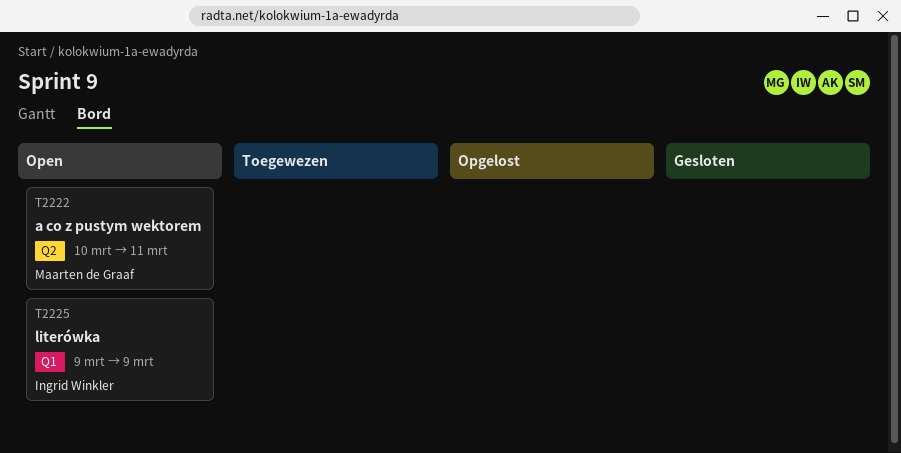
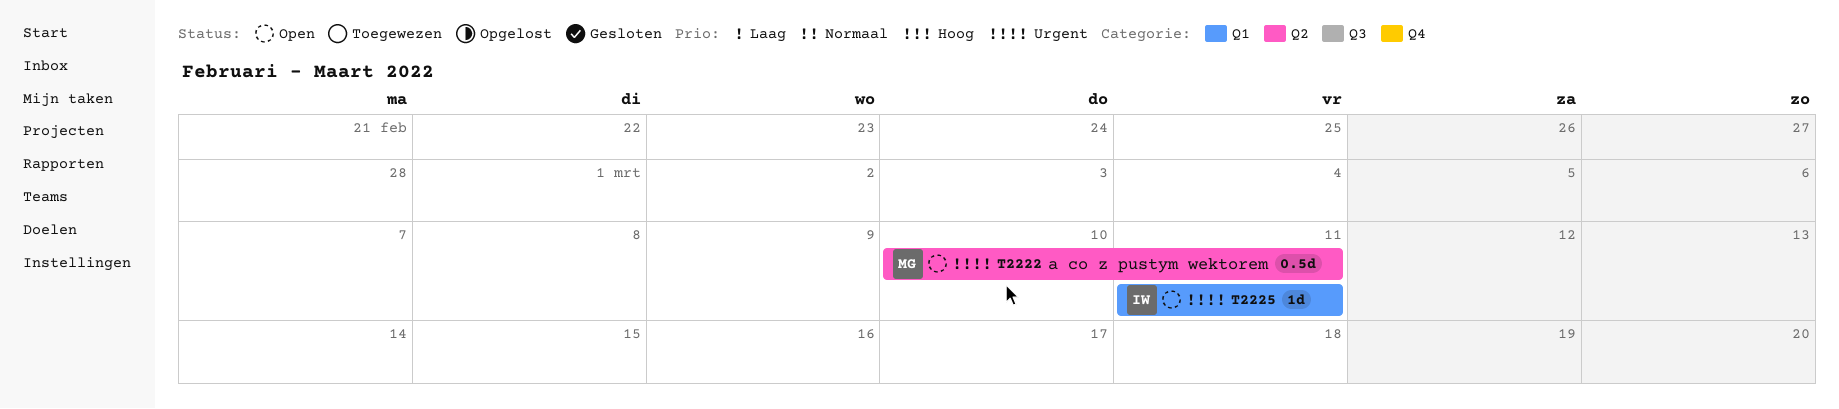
T2225, start: Mar 9 -> Mar 11
T2225, due: Mar 9 -> Mar 11

